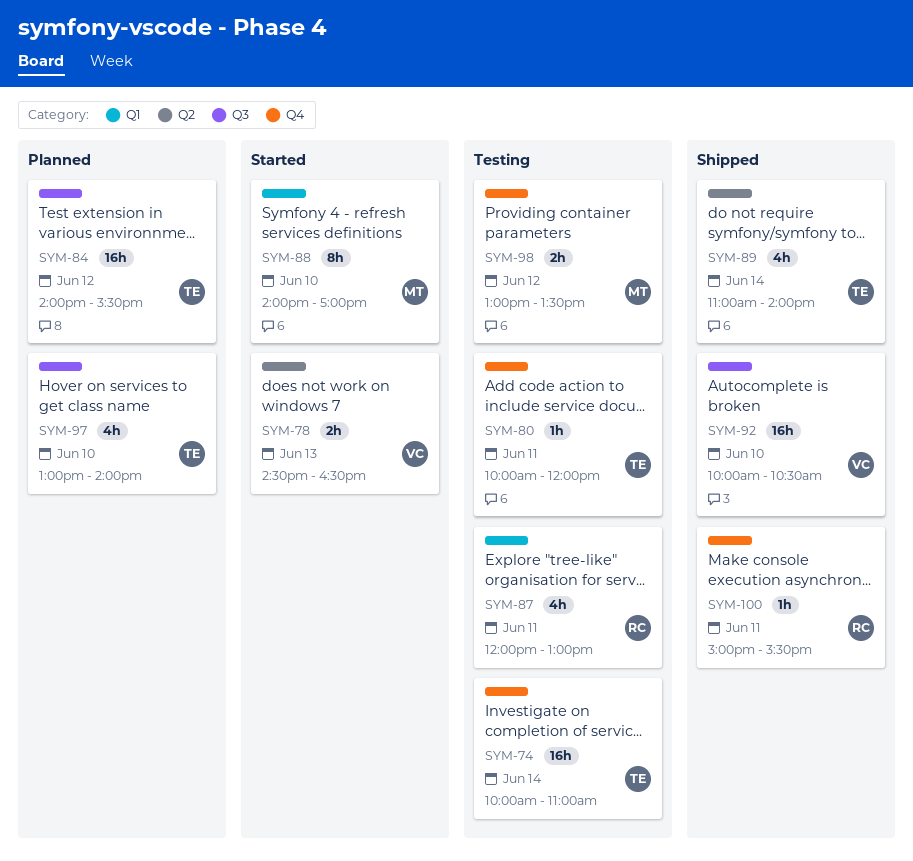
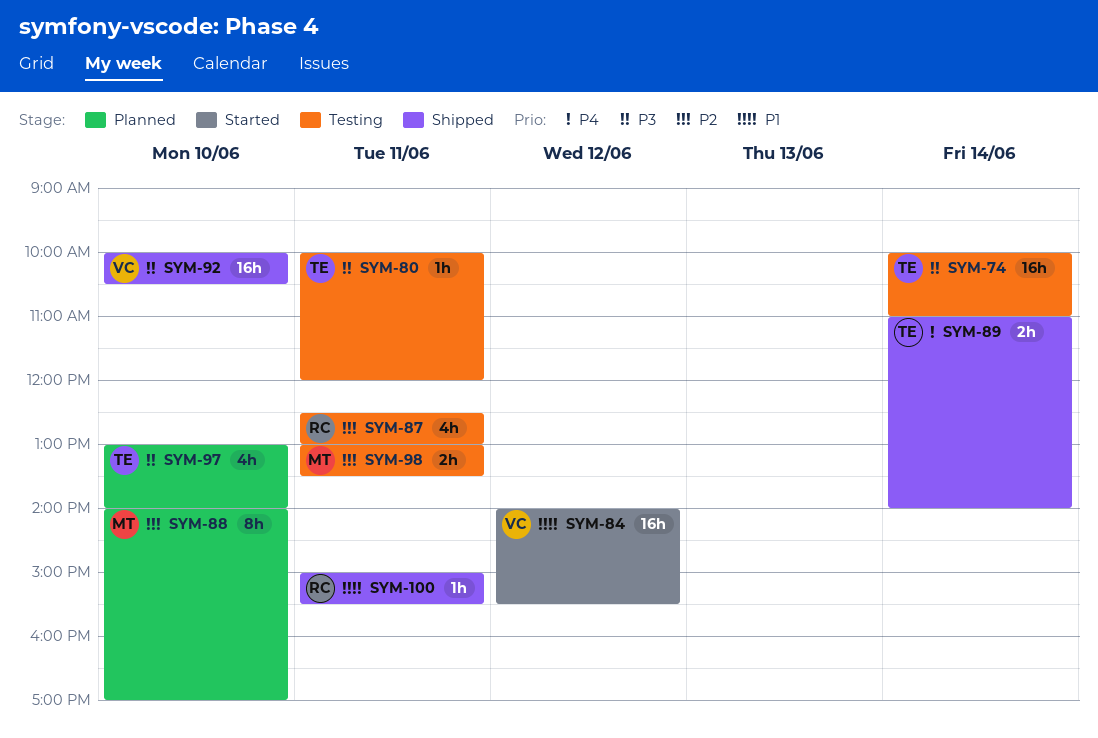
SYM-78: present -> none
SYM-84, status: Planned -> Started
SYM-84, owner: TE -> VC
SYM-87, begins: 12:00 -> 12:30
SYM-88, status: Started -> Planned
SYM-89, estimate: 4h -> 2h
SYM-98, day: Jun 12 -> Jun 11

